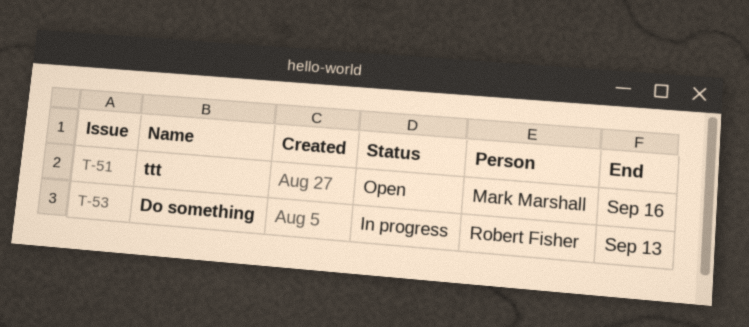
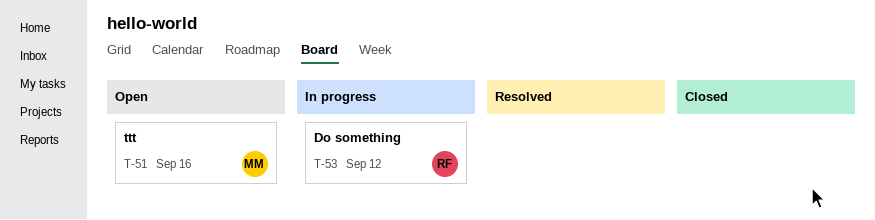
T-53, due: Sep 13 -> Sep 12

